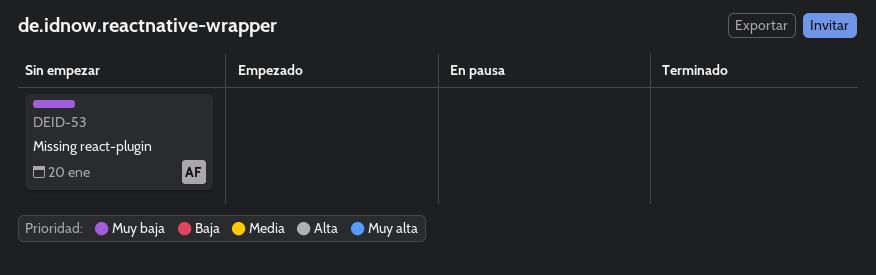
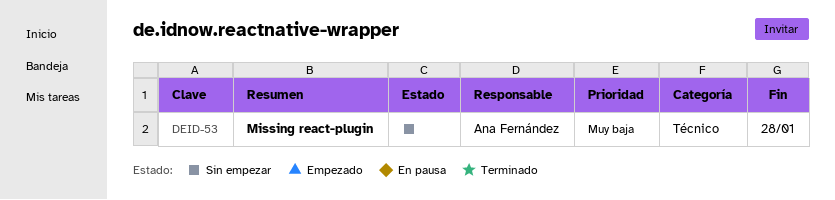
DEID-53, due: Jan 20 -> Jan 28

